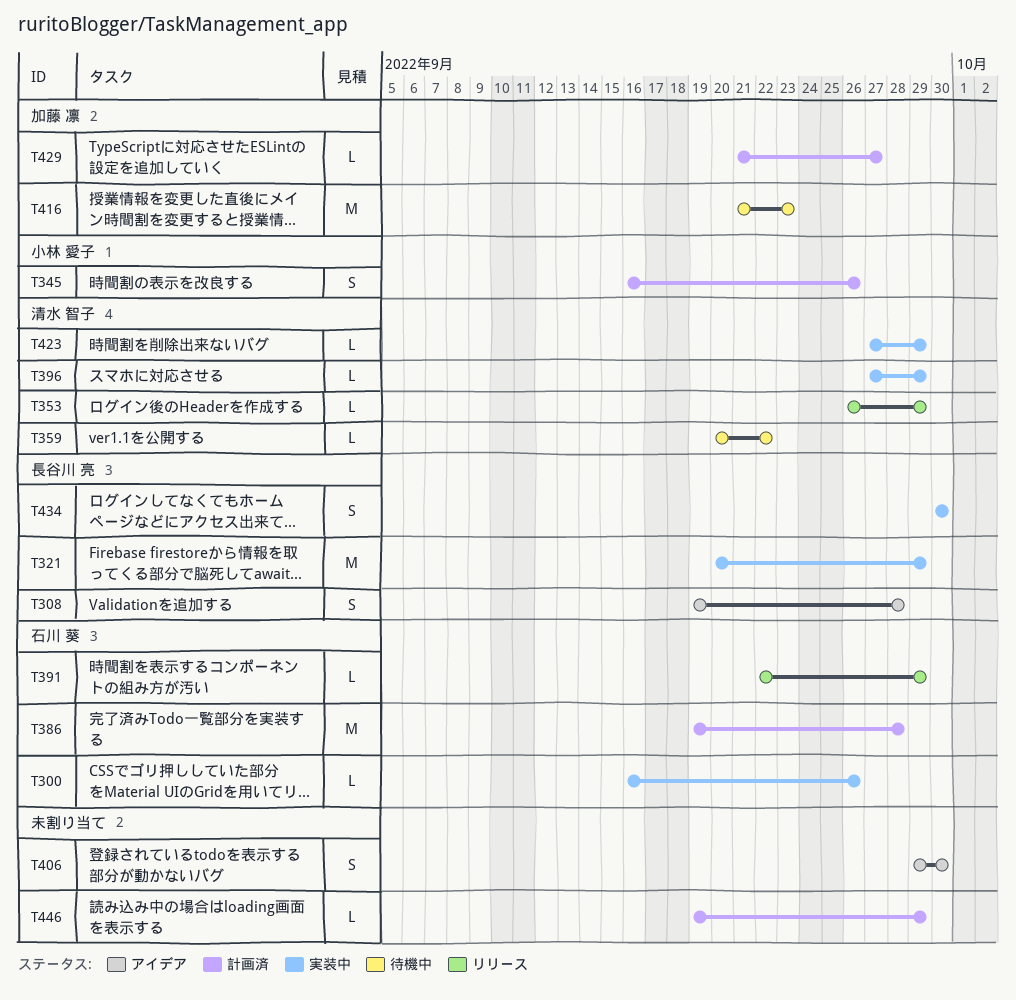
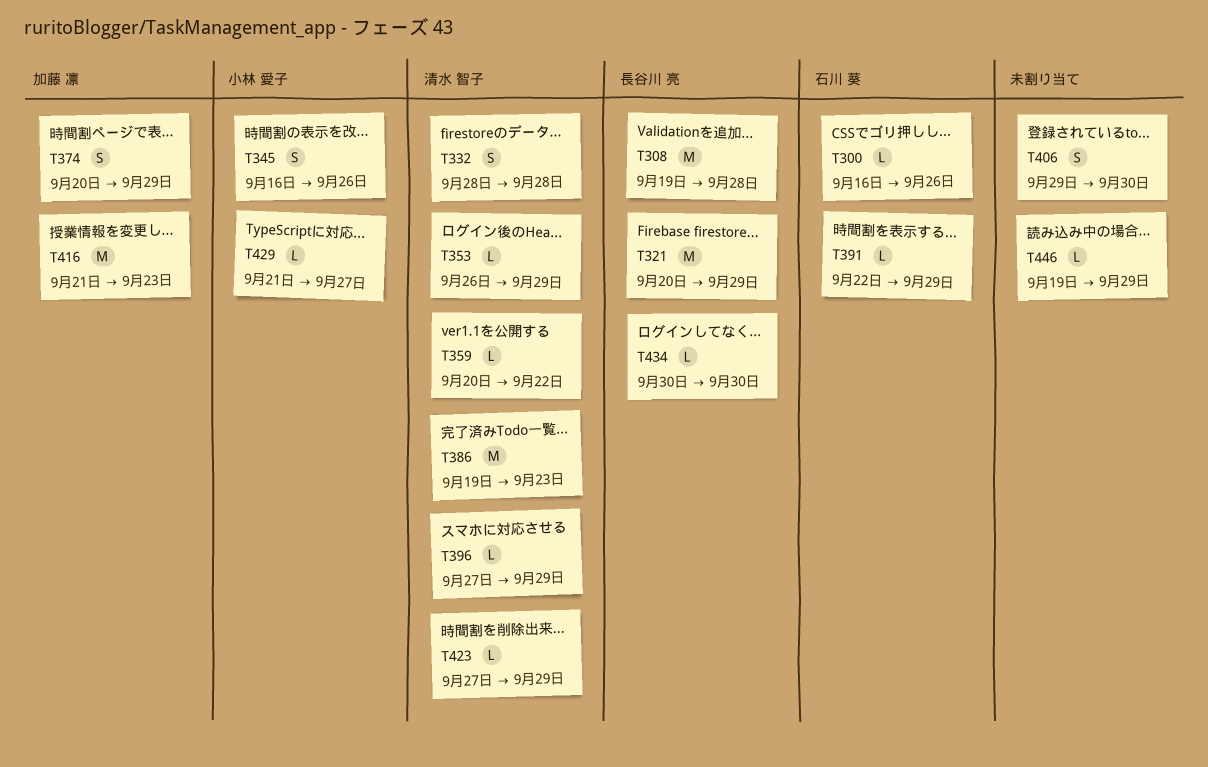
T308, estimate: S -> M
T332: none -> present
T374: none -> present
T386, owner: 石川 葵 -> 清水 智子
T386, due: Sep 28 -> Sep 23
T429, owner: 加藤 凛 -> 小林 愛子
T434, estimate: S -> L

